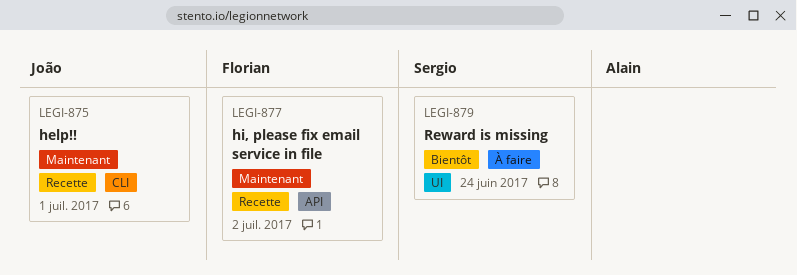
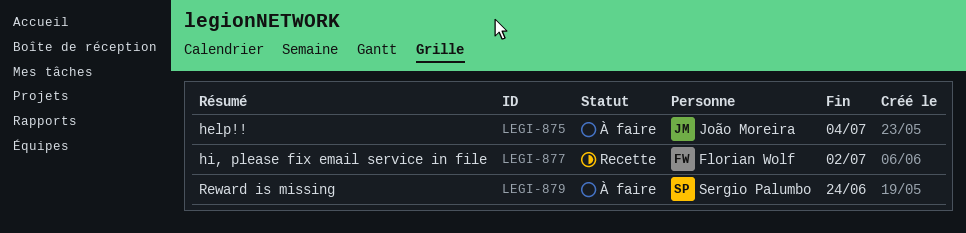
LEGI-875, status: Recette -> À faire
LEGI-875, due: Jul 1 -> Jul 4

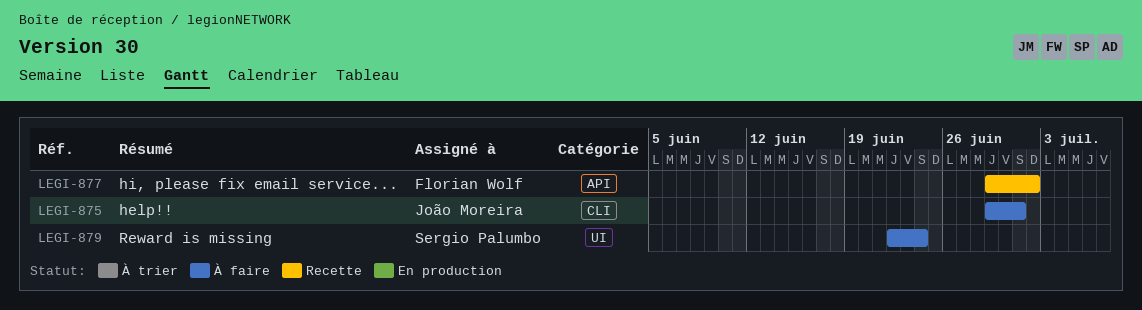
LEGI-875, due: Jul 4 -> Jul 1

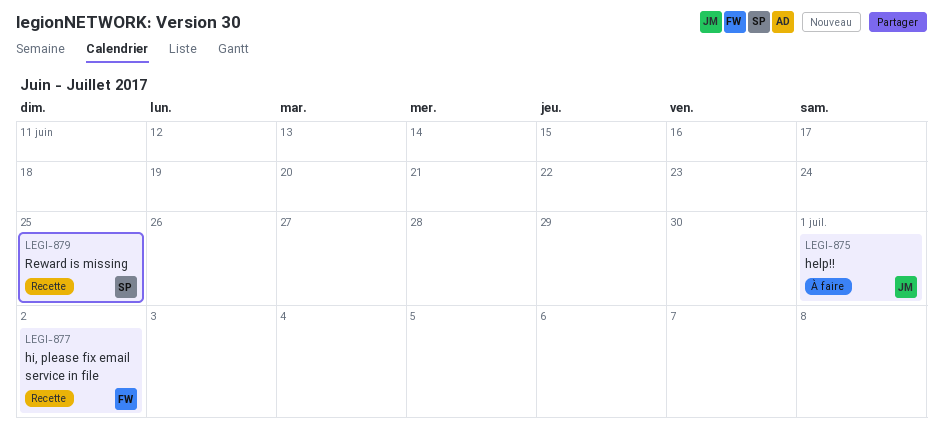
LEGI-879, status: À faire -> Recette
LEGI-879, due: Jun 24 -> Jun 25

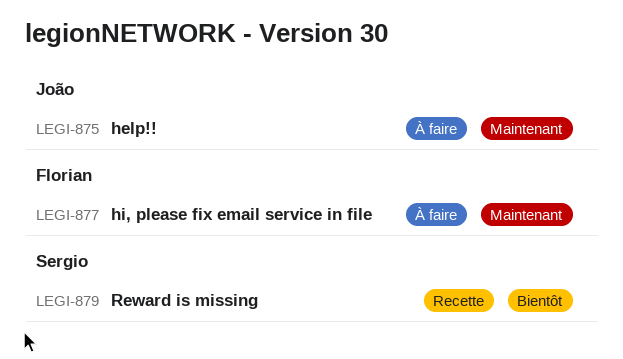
LEGI-877, status: Recette -> À faire

